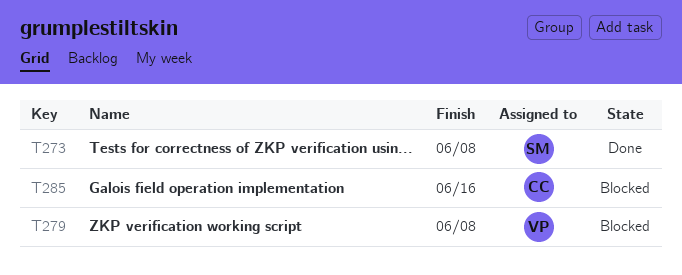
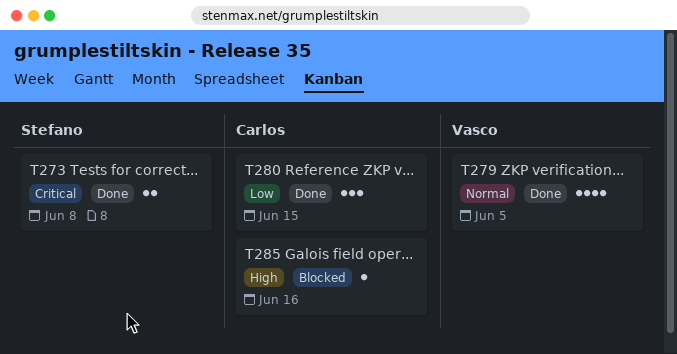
T279, status: Blocked -> Done
T279, due: Jun 8 -> Jun 5
T280: none -> present

